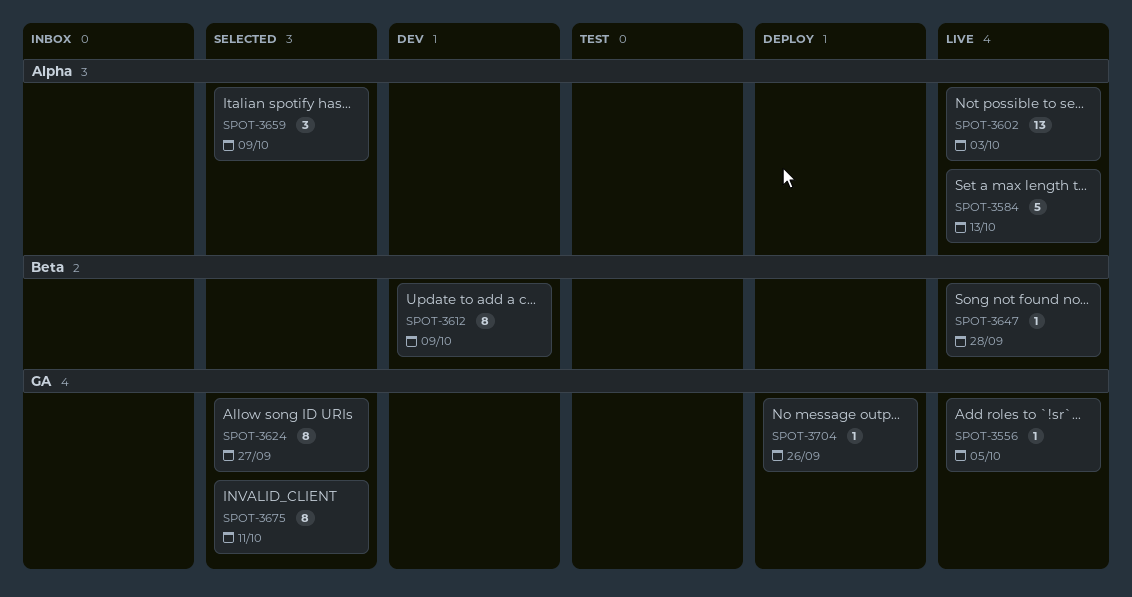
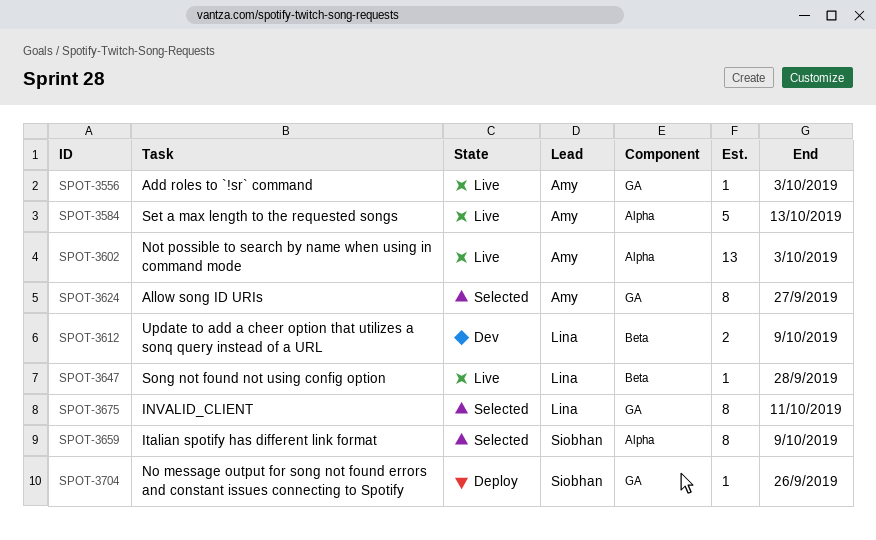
SPOT-3556, due: Oct 5 -> Oct 3
SPOT-3612, estimate: 8 -> 2
SPOT-3659, estimate: 3 -> 8

